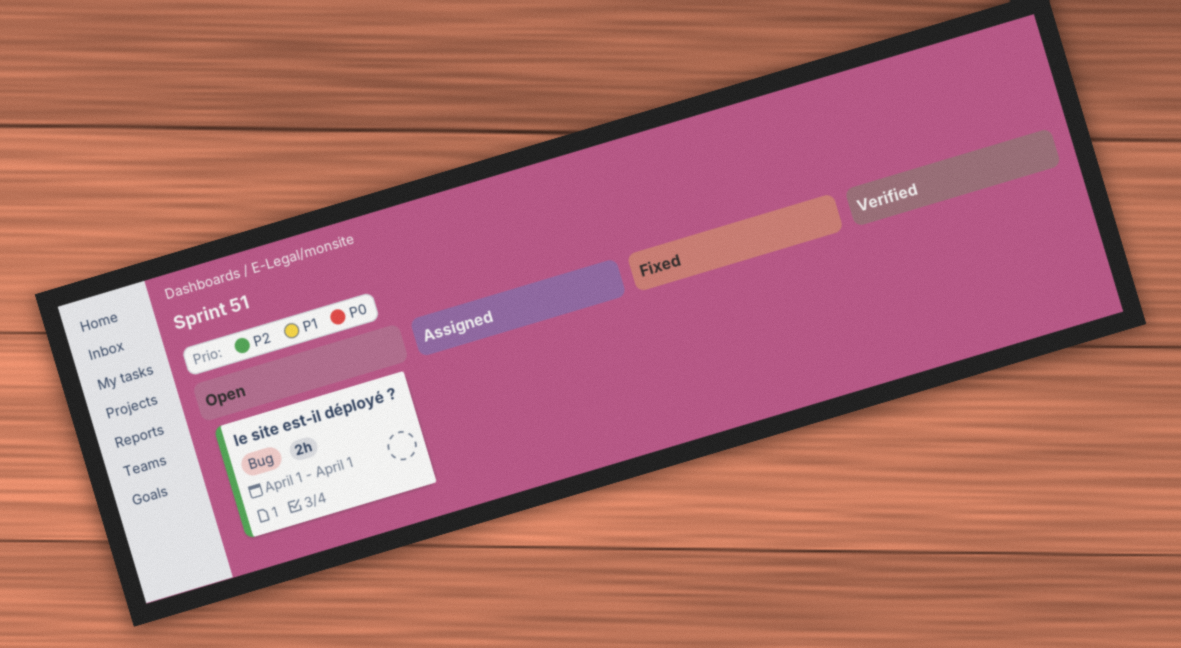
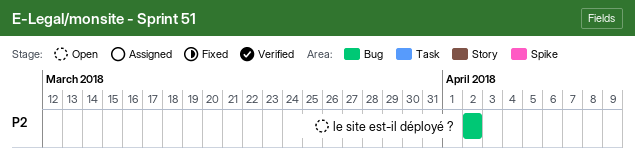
le site est-il déployé ?, start: Apr 1 -> Apr 2
le site est-il déployé ?, due: Apr 1 -> Apr 2

